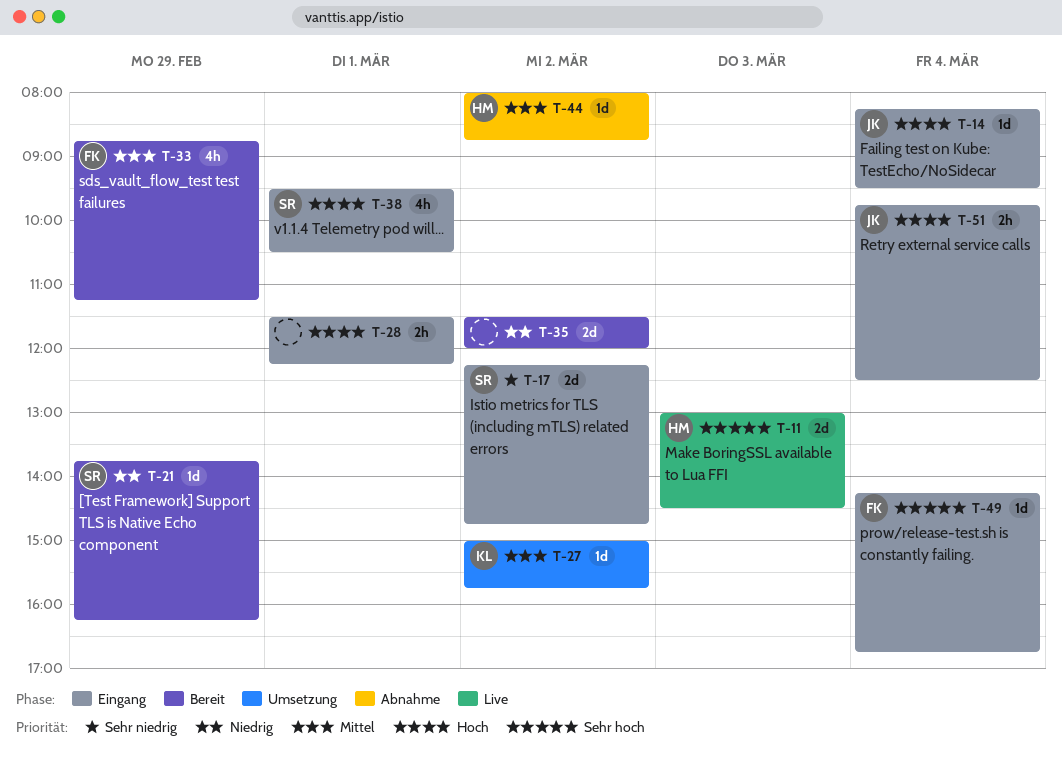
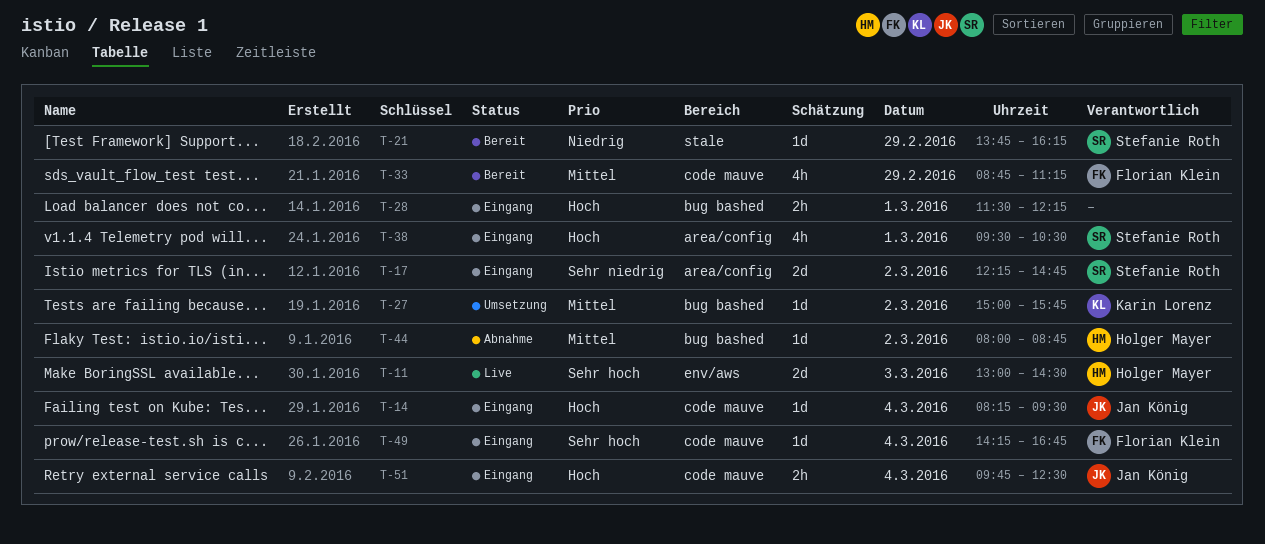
T-35: present -> none

